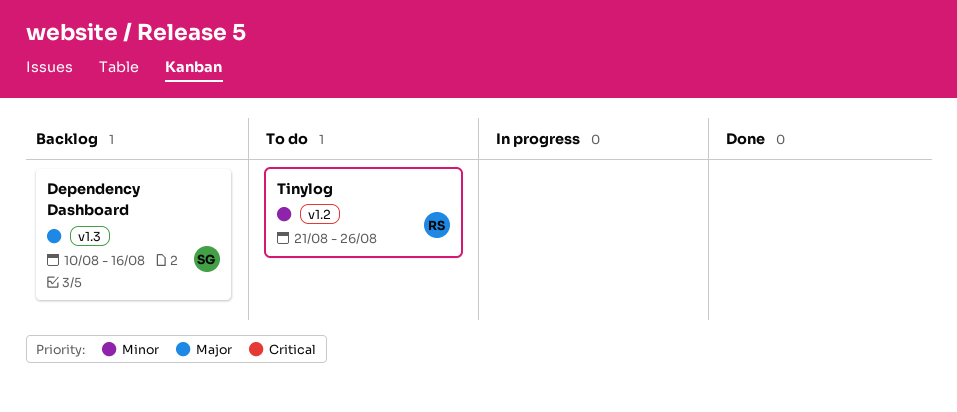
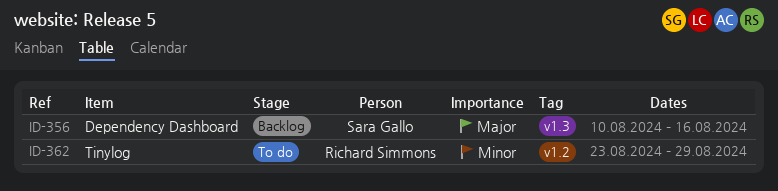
Tinylog, start: Aug 21 -> Aug 23
Tinylog, due: Aug 26 -> Aug 29

